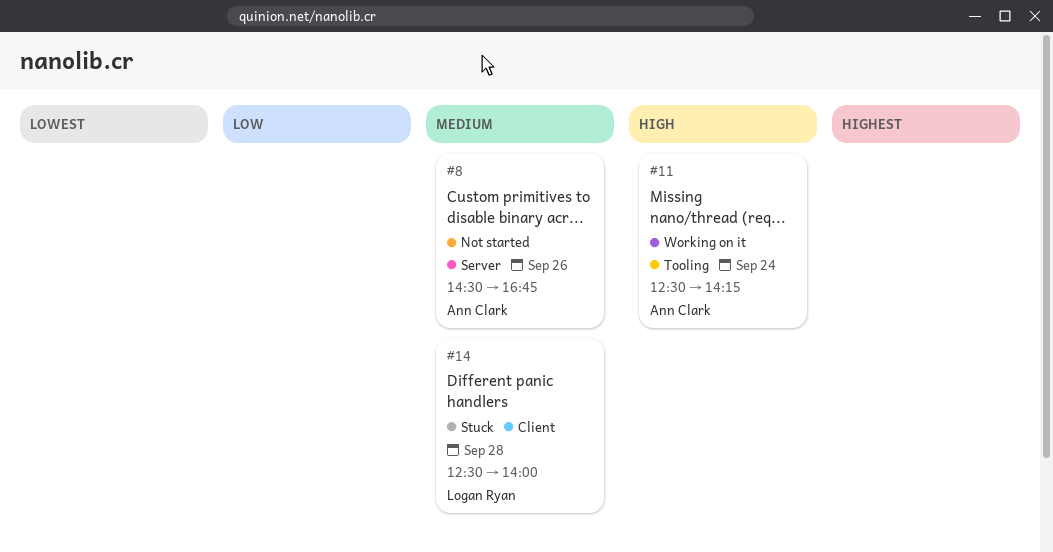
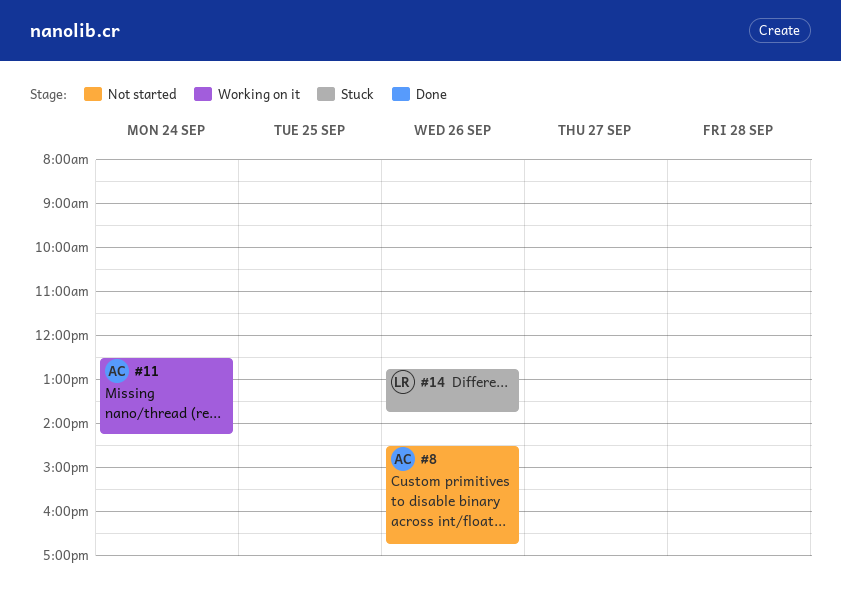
#14, day: Sep 28 -> Sep 26
#14, begins: 12:30 -> 12:45
#14, ends: 14:00 -> 13:45

